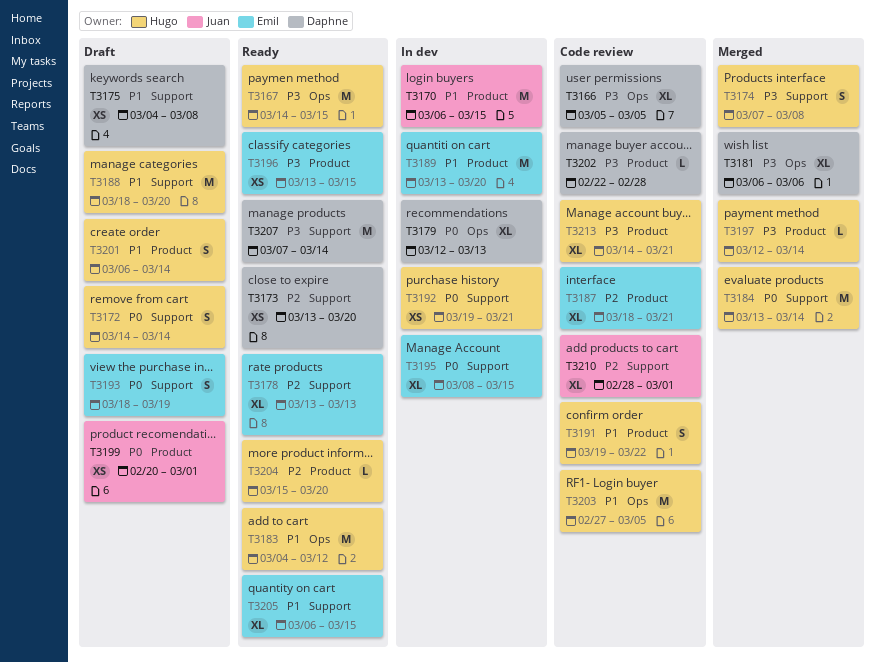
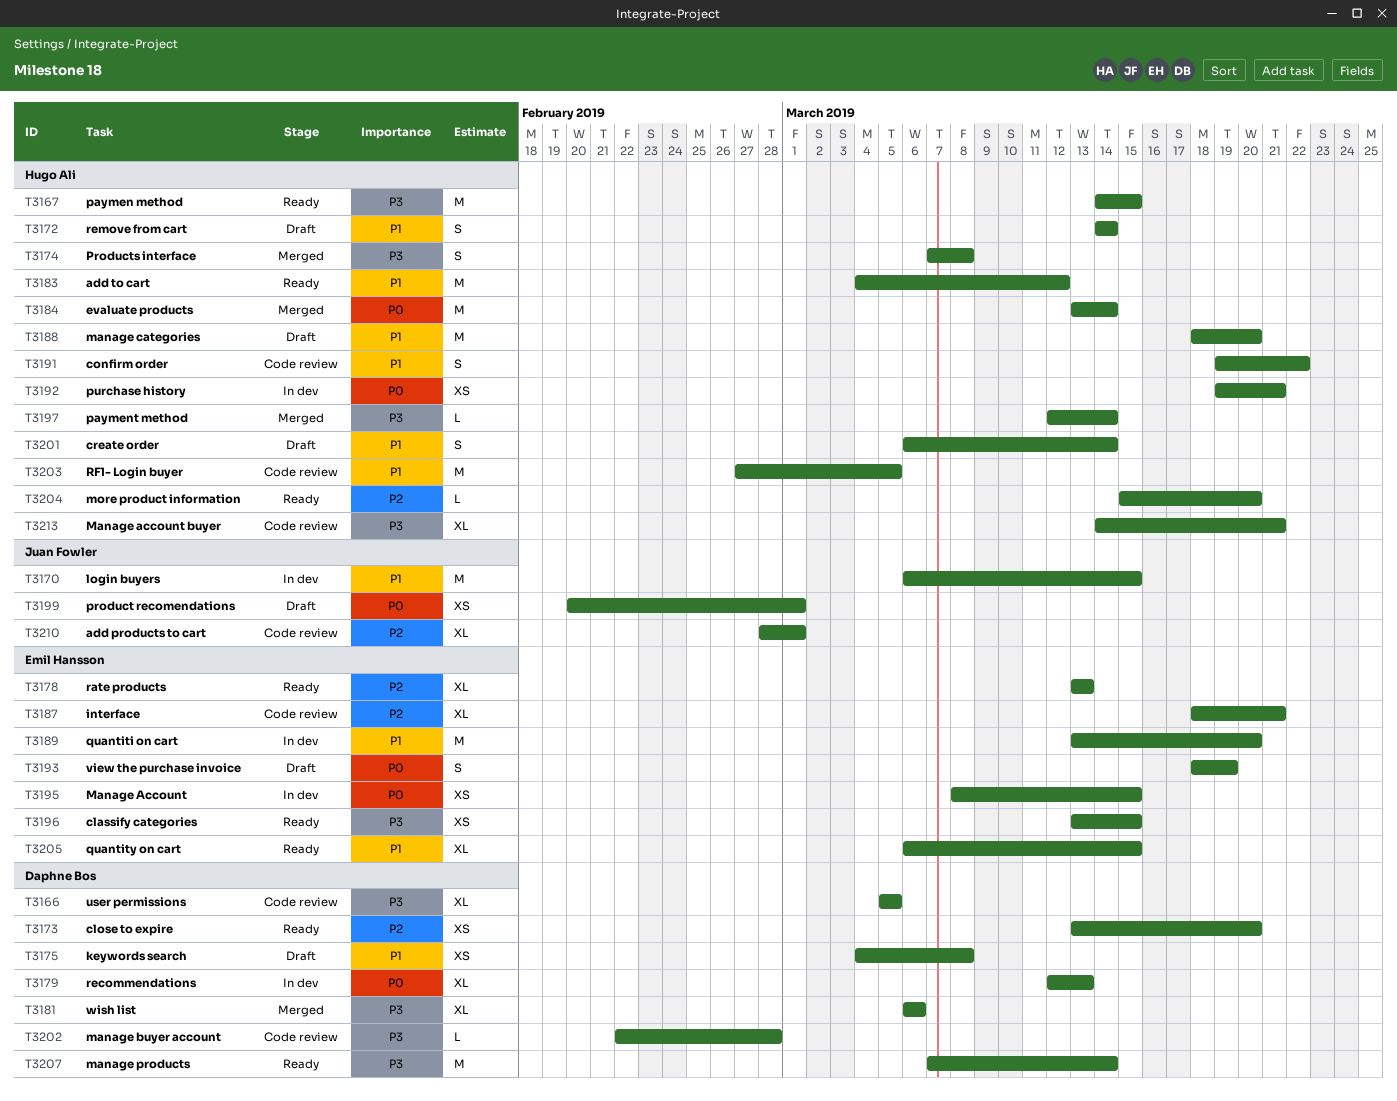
T3172, priority: P0 -> P1
T3195, estimate: XL -> XS

